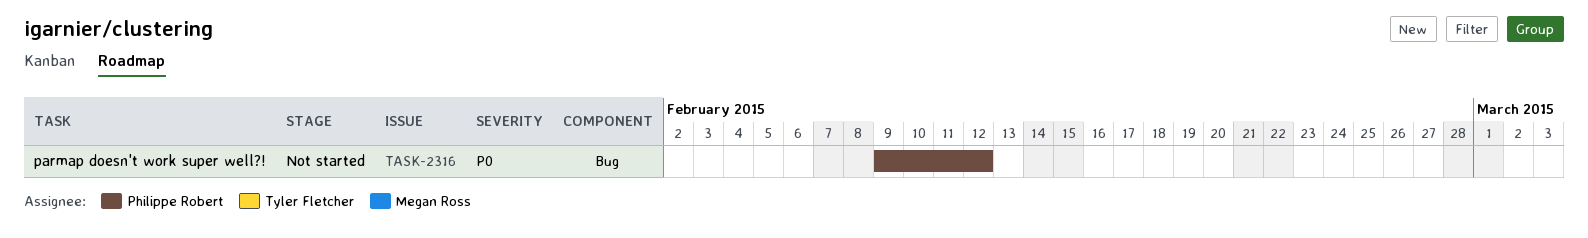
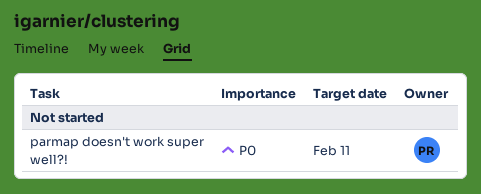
parmap doesn't work super well?!, due: Feb 12 -> Feb 11

